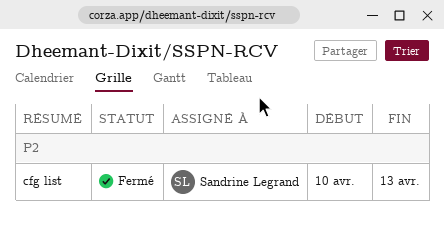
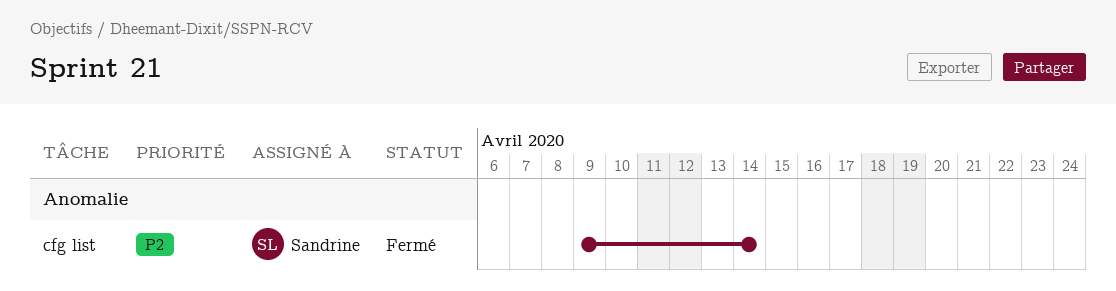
cfg list, start: Apr 10 -> Apr 9
cfg list, due: Apr 13 -> Apr 14

